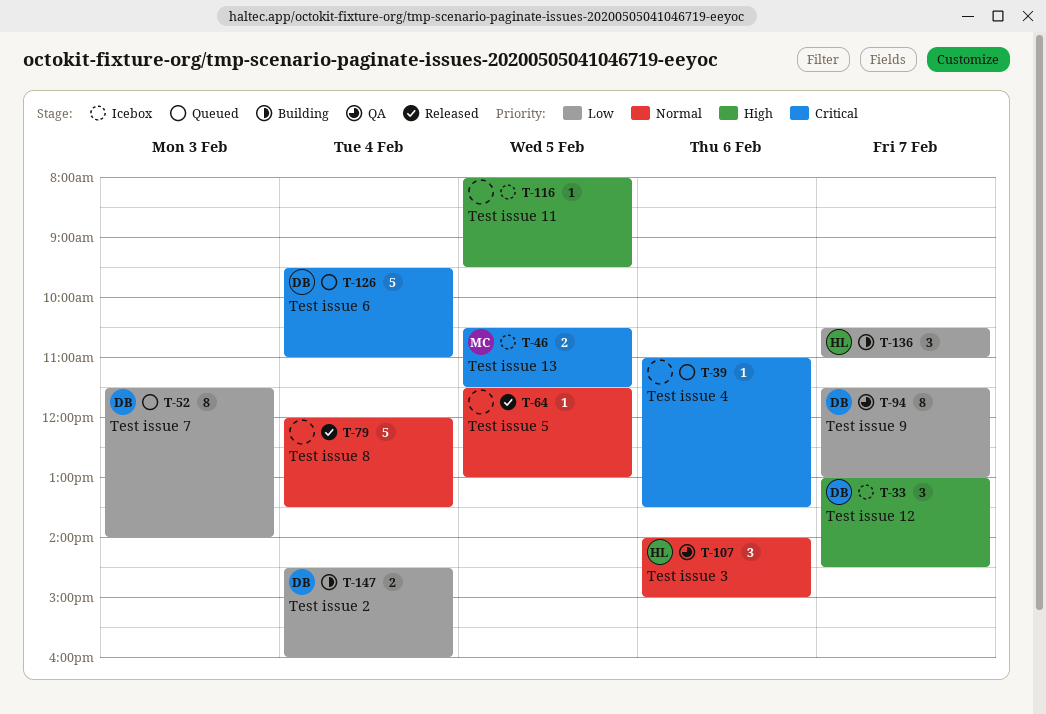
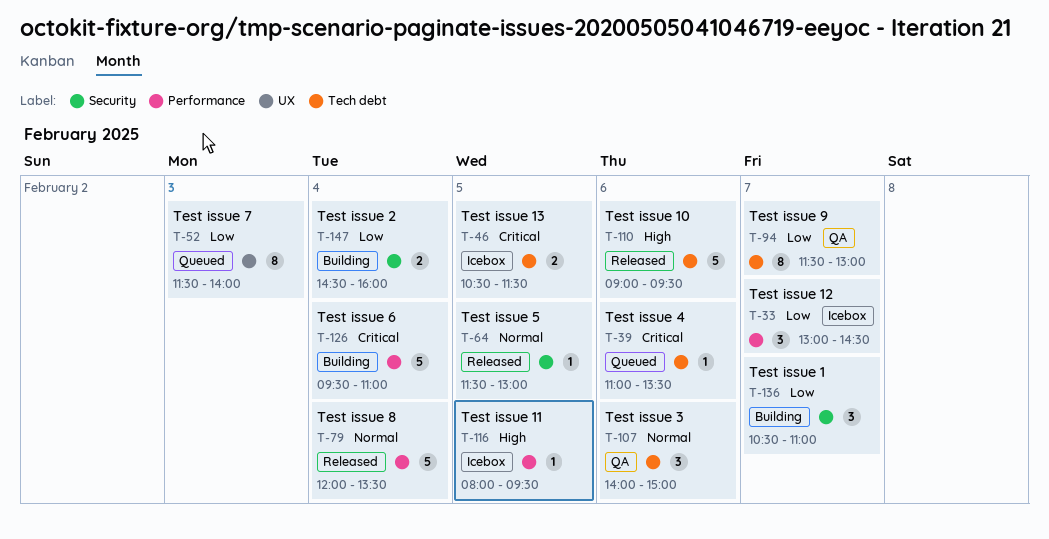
T-33, priority: High -> Low
T-110: none -> present
T-126, status: Queued -> Building

